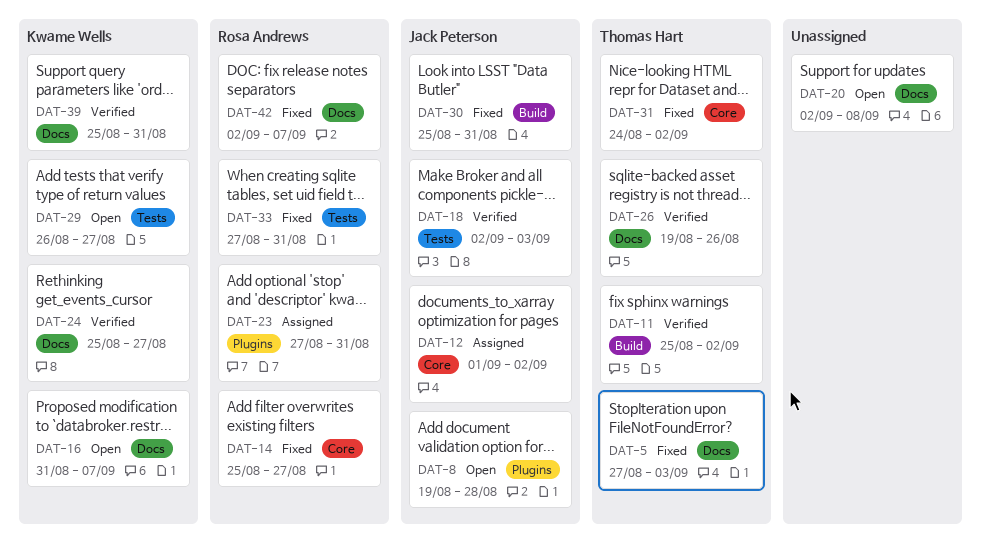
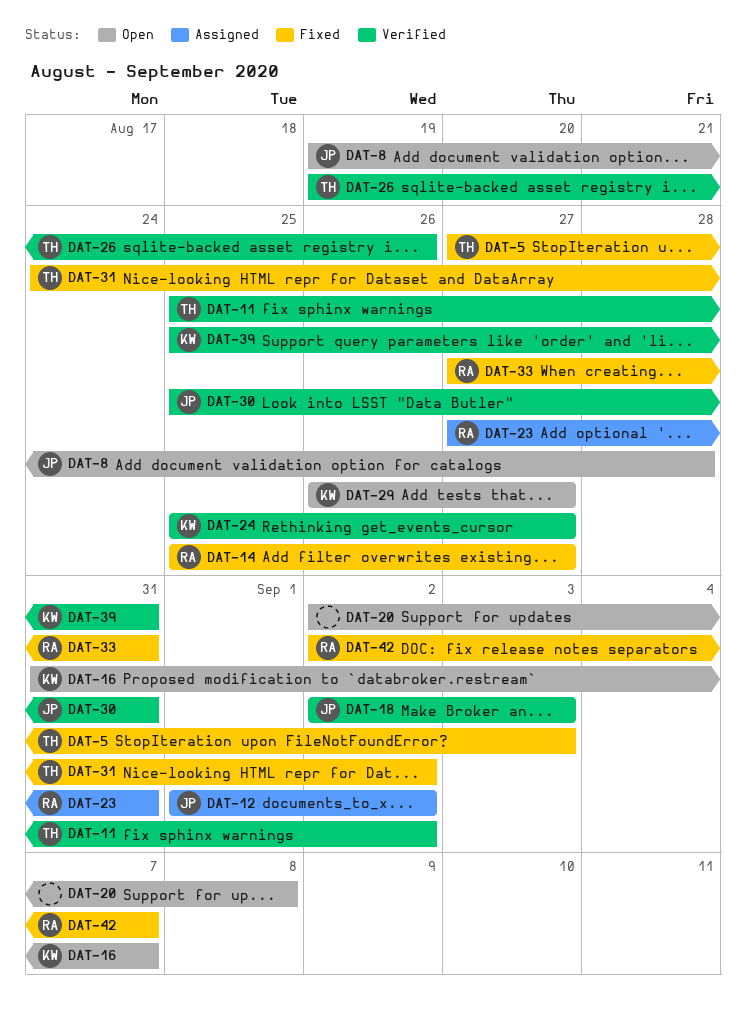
DAT-30, status: Fixed -> Verified

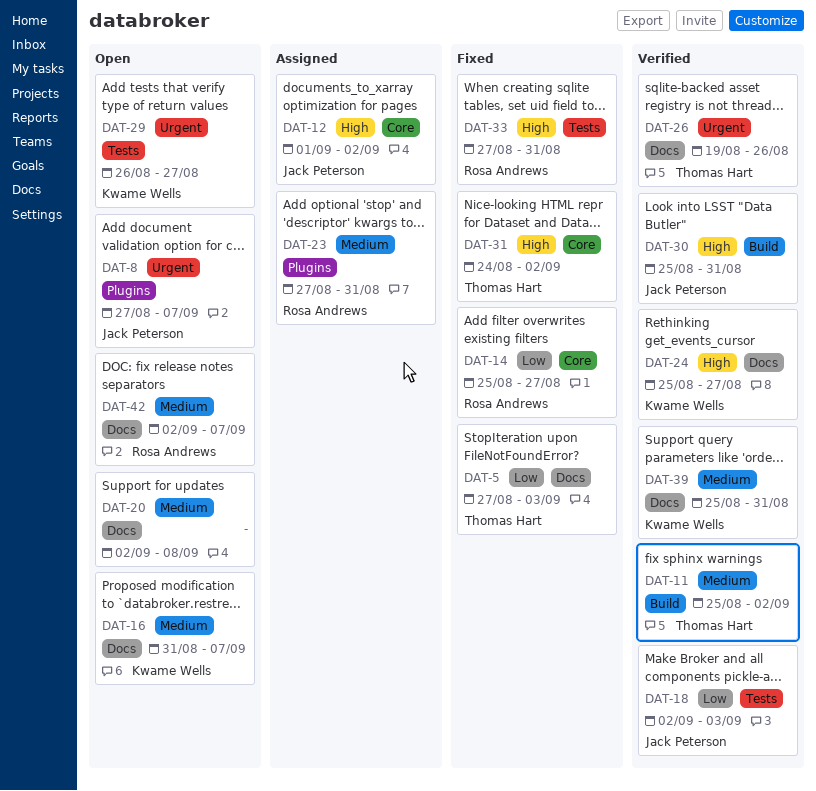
DAT-8, start: Aug 19 -> Aug 27
DAT-8, due: Aug 28 -> Sep 7
DAT-42, status: Fixed -> Open

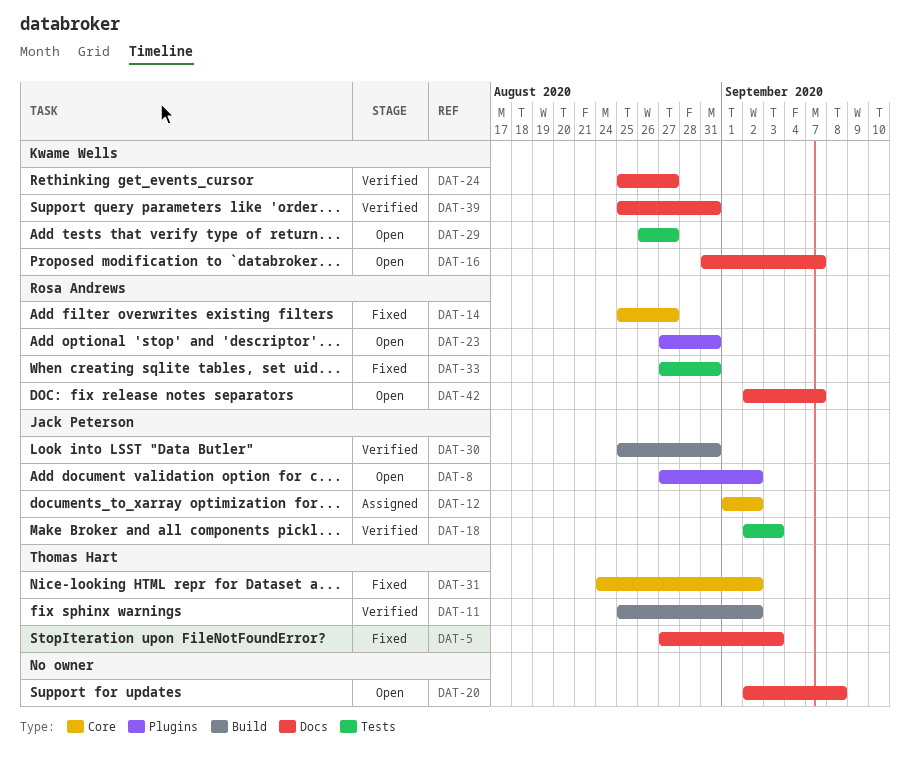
DAT-8, due: Sep 7 -> Sep 2
DAT-23, status: Assigned -> Open
DAT-26: present -> none

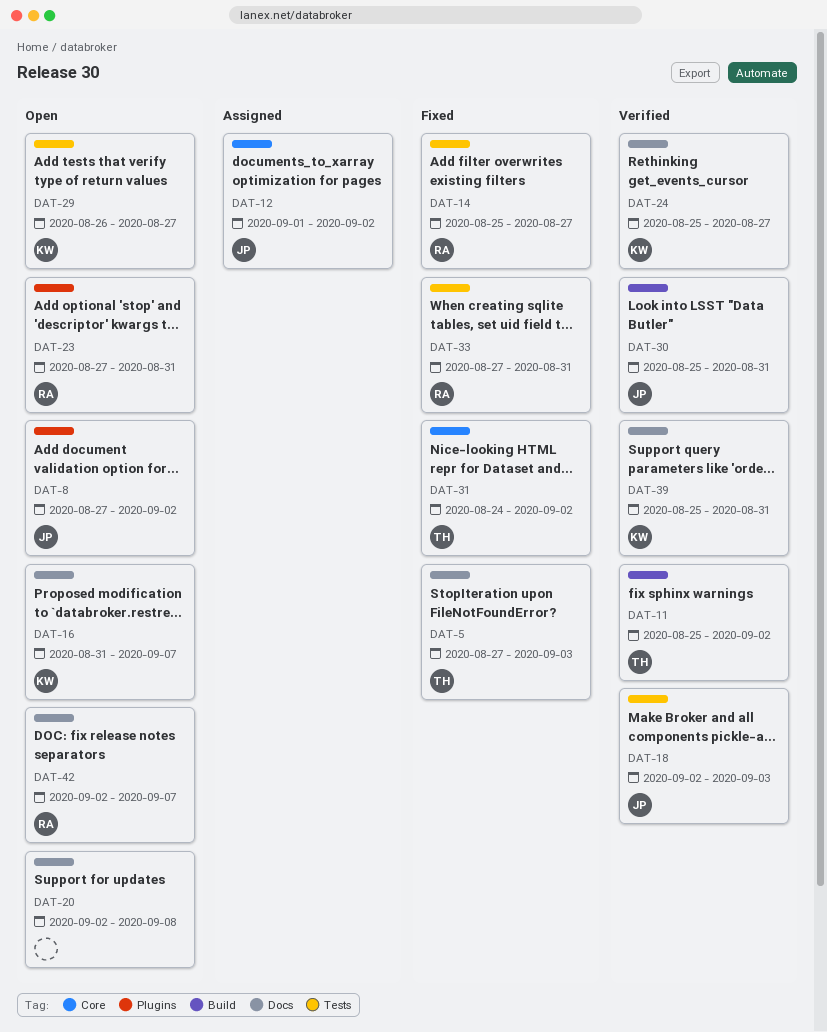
DAT-14, label: Core -> Tests

